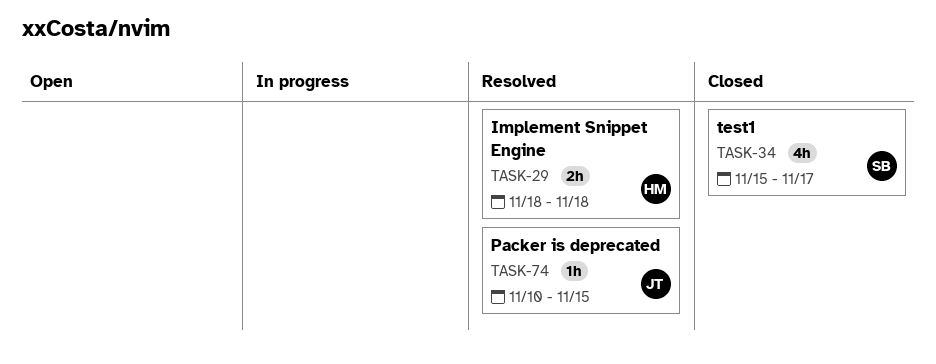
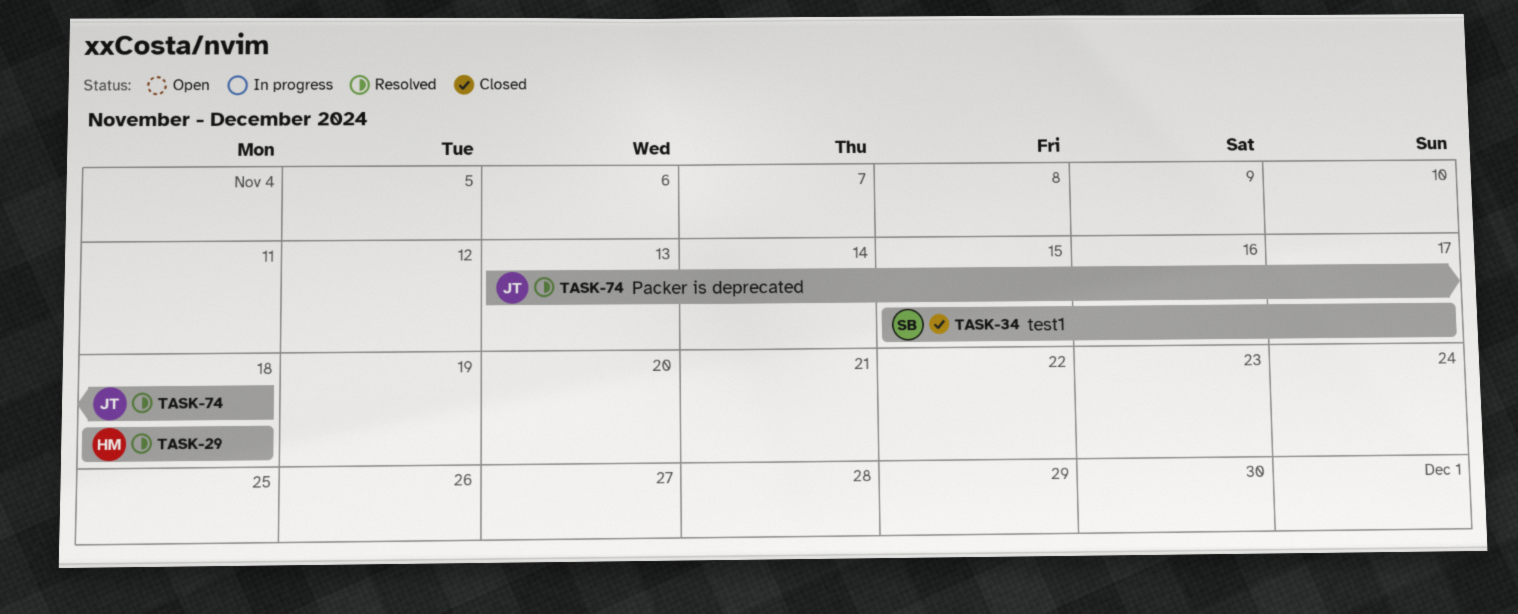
TASK-74, start: Nov 10 -> Nov 13
TASK-74, due: Nov 15 -> Nov 18

